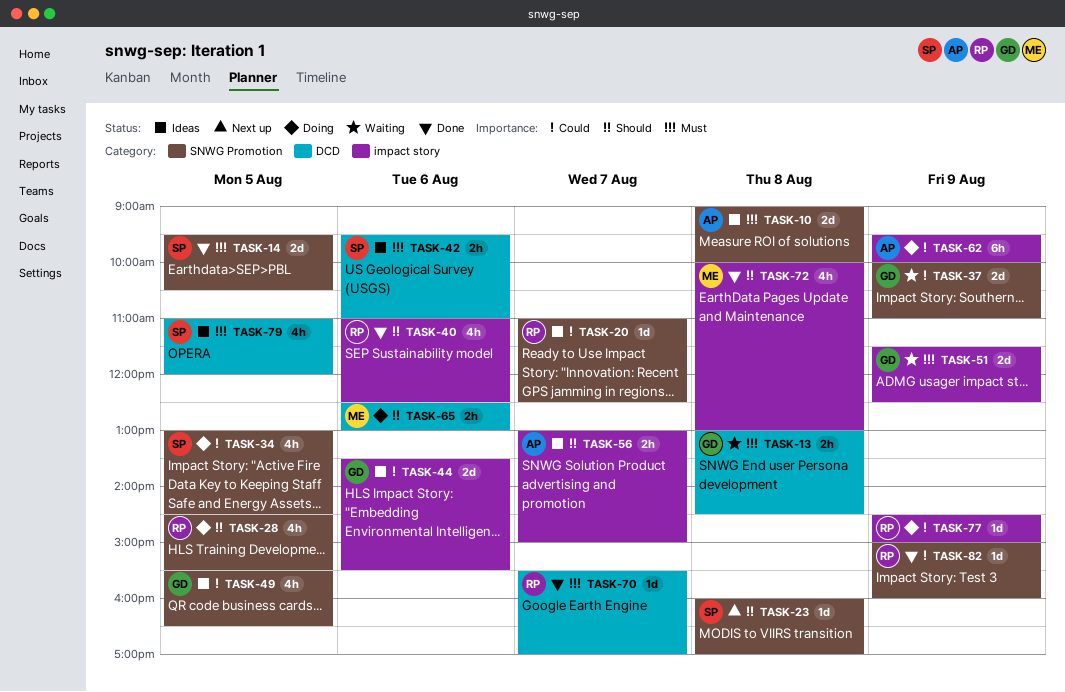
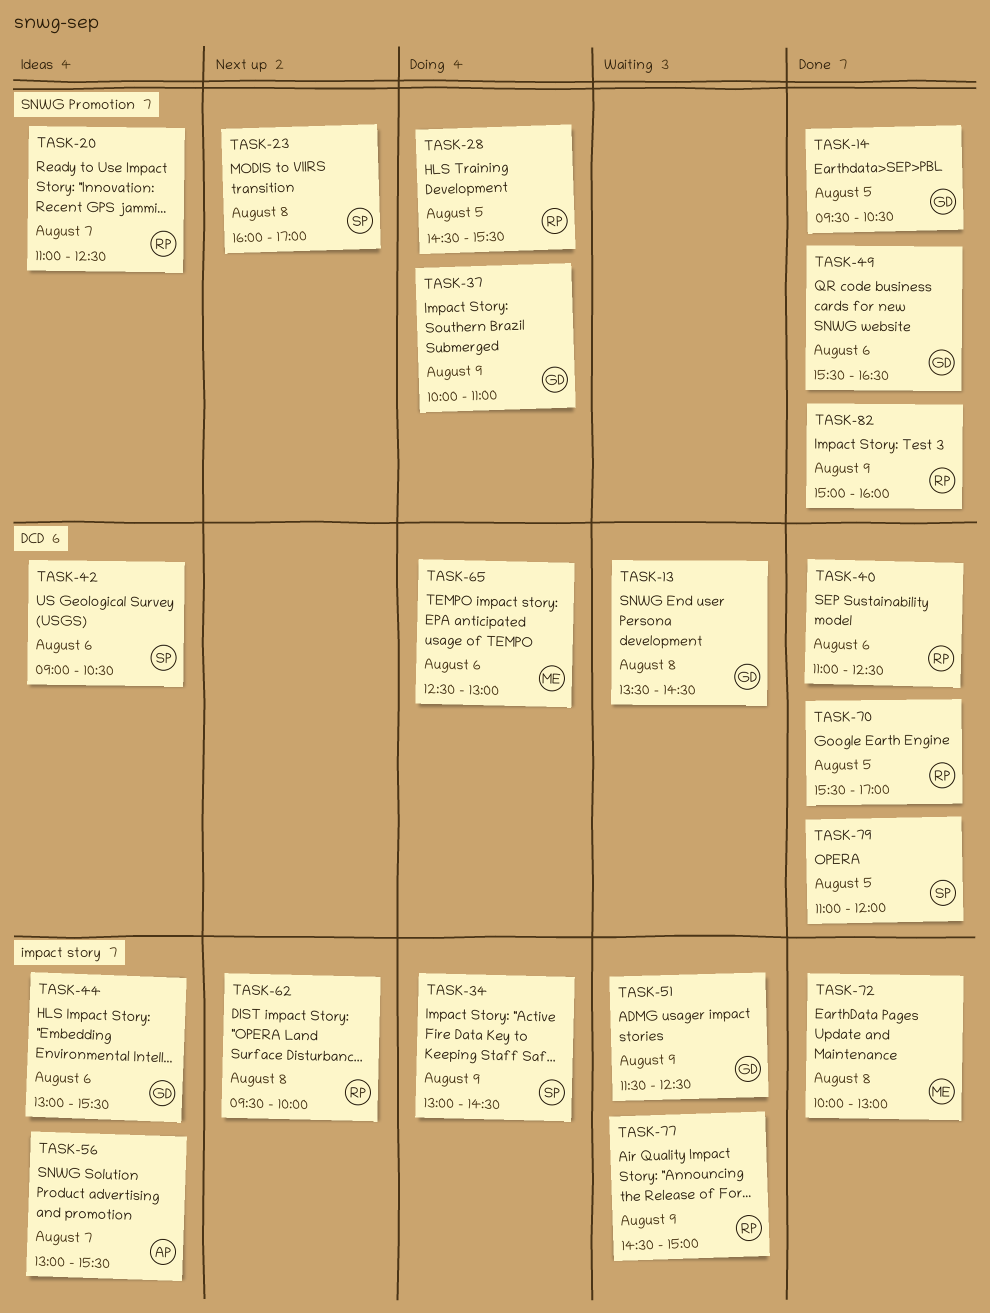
TASK-10: present -> none
TASK-13, begins: 13:00 -> 13:30
TASK-14, owner: SP -> GD
TASK-34, label: SNWG Promotion -> impact story
TASK-34, day: Aug 5 -> Aug 9
TASK-37, status: Waiting -> Doing
TASK-40, label: impact story -> DCD
TASK-42, begins: 09:30 -> 09:00
TASK-42, ends: 11:00 -> 10:30
TASK-44, begins: 13:30 -> 13:00
TASK-49, status: Ideas -> Done
TASK-49, day: Aug 5 -> Aug 6
TASK-56, ends: 15:00 -> 15:30
TASK-62, status: Doing -> Next up
TASK-62, owner: AP -> RP
TASK-62, day: Aug 9 -> Aug 8
TASK-70, day: Aug 7 -> Aug 5
TASK-77, status: Doing -> Waiting
TASK-79, status: Ideas -> Done

